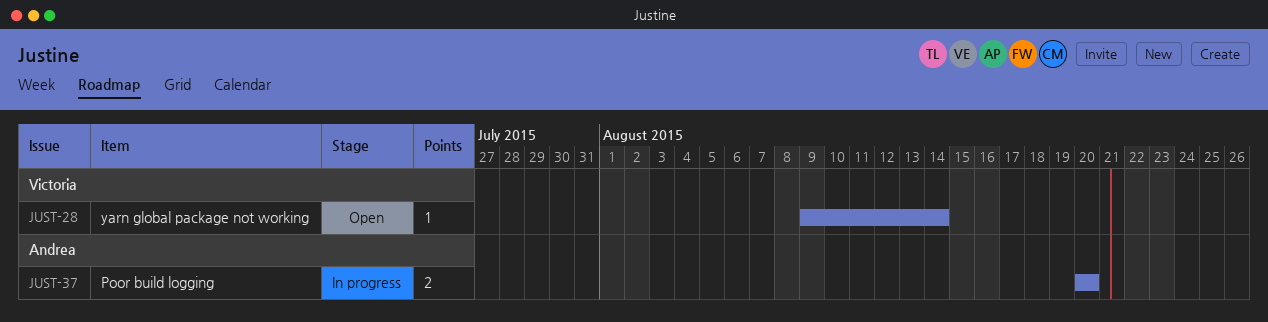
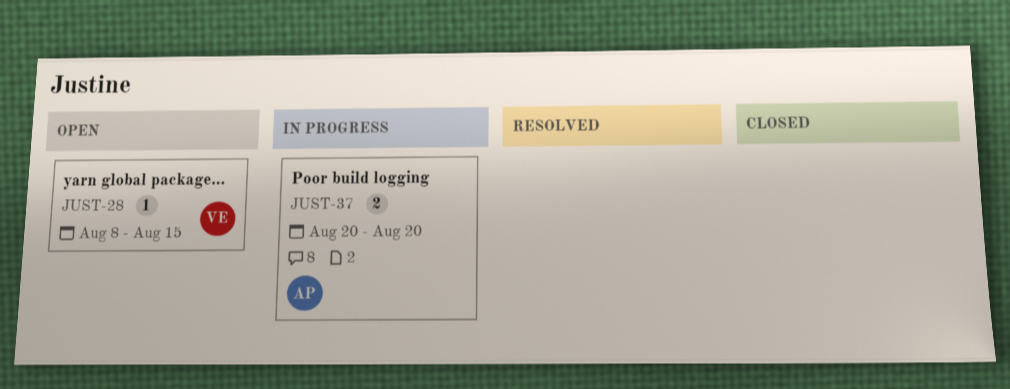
JUST-28, start: Aug 9 -> Aug 8
JUST-28, due: Aug 14 -> Aug 15

